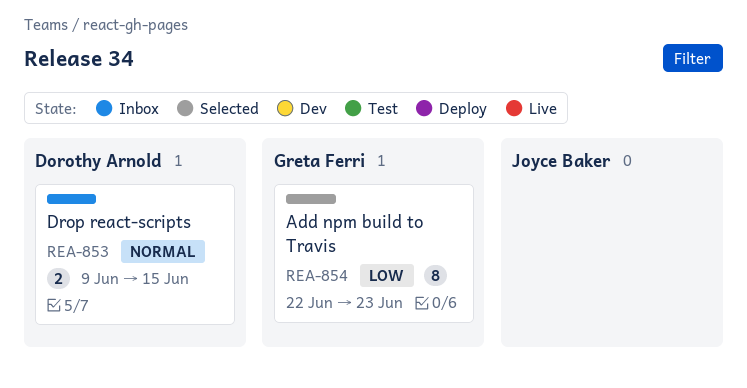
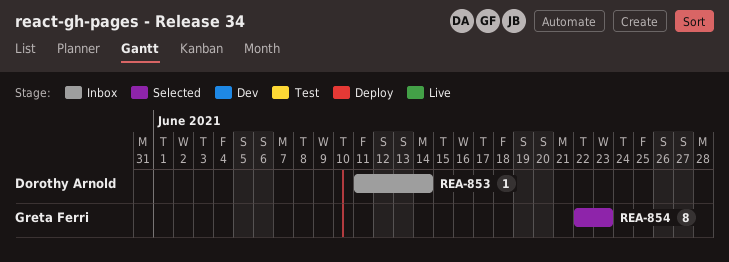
REA-853, estimate: 2 -> 1
REA-853, start: Jun 9 -> Jun 11
REA-853, due: Jun 15 -> Jun 14

